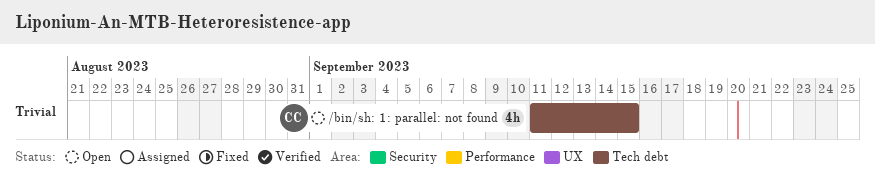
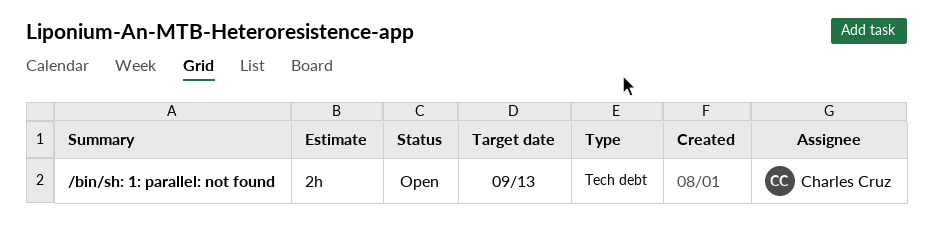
/bin/sh: 1: parallel: not found, estimate: 4h -> 2h
/bin/sh: 1: parallel: not found, due: Sep 15 -> Sep 13

